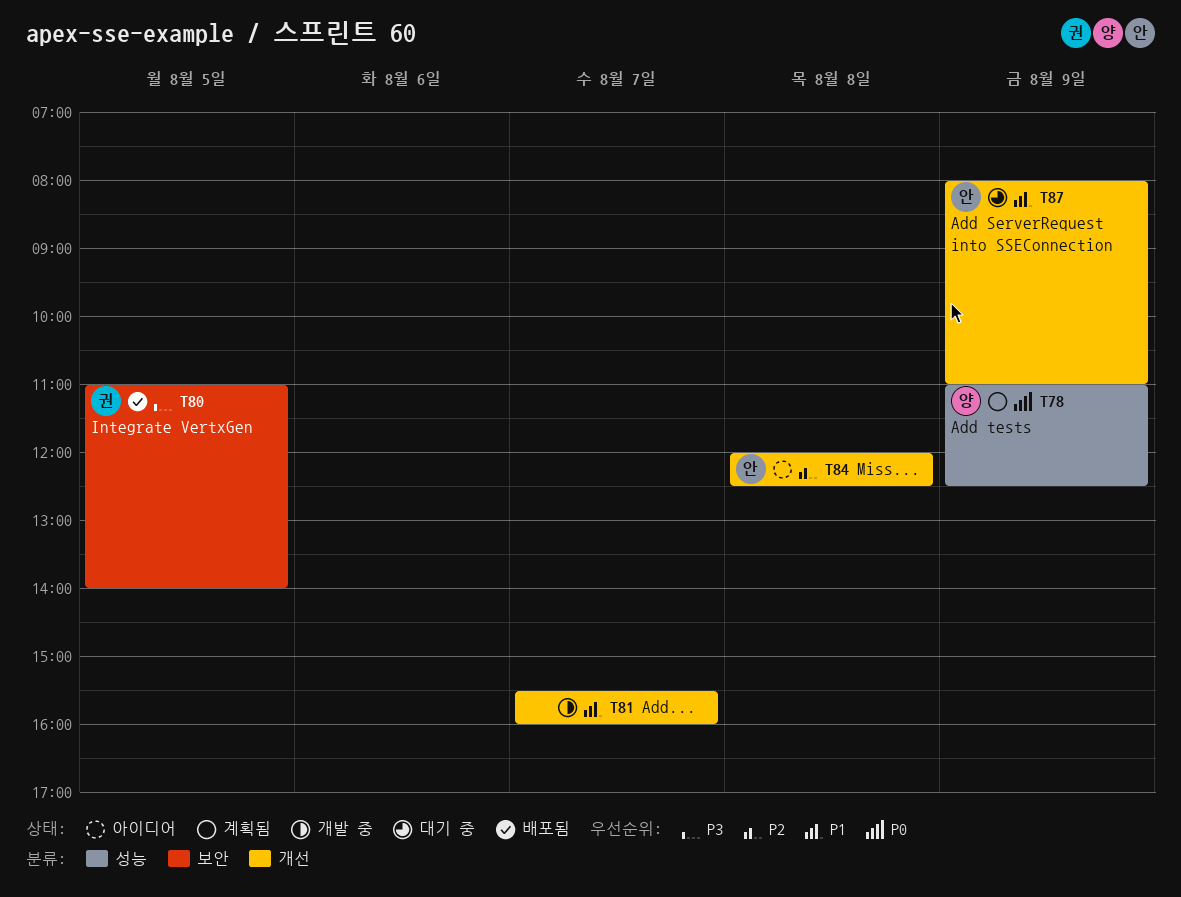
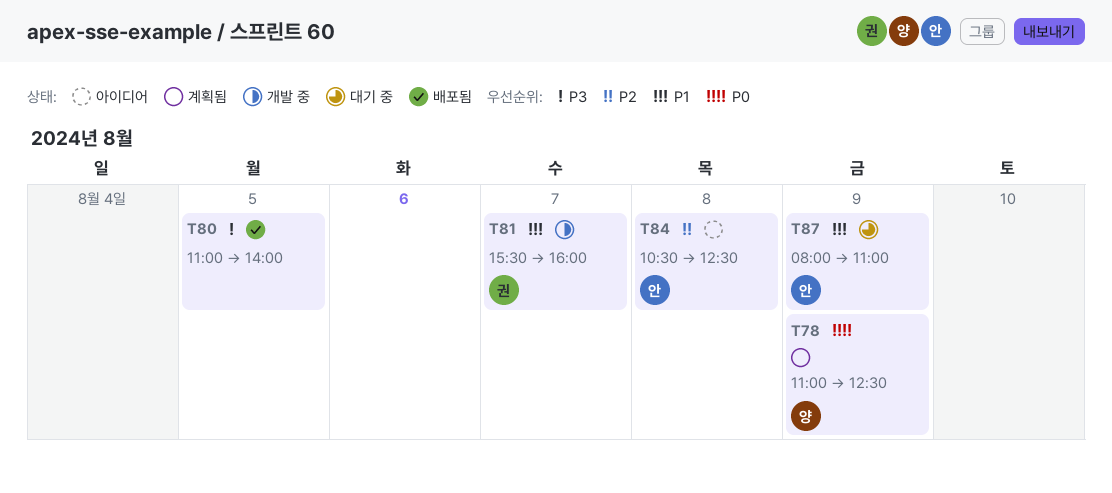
T80, owner: 권 -> none
T81, owner: none -> 권
T84, begins: 12:00 -> 10:30

